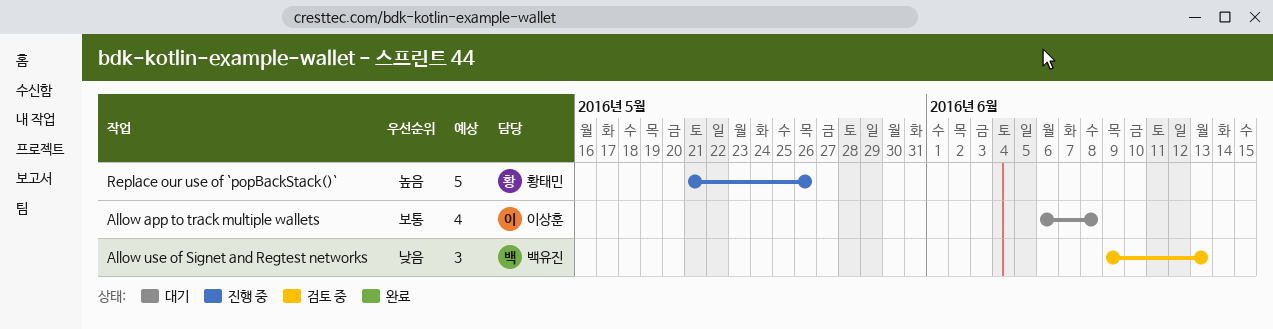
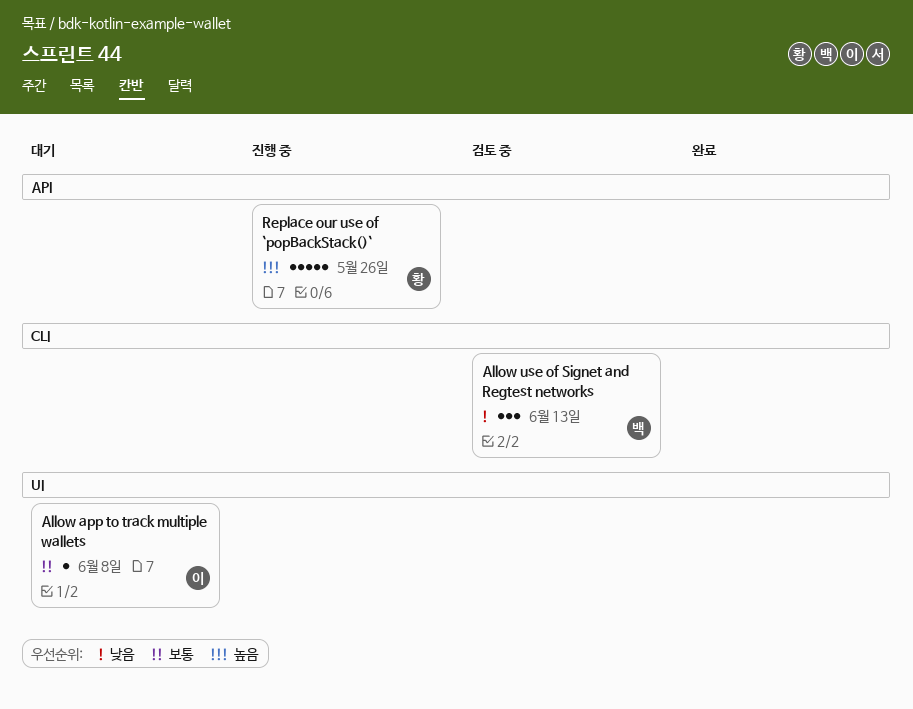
Allow app to track multiple wallets, estimate: 4 -> 1

